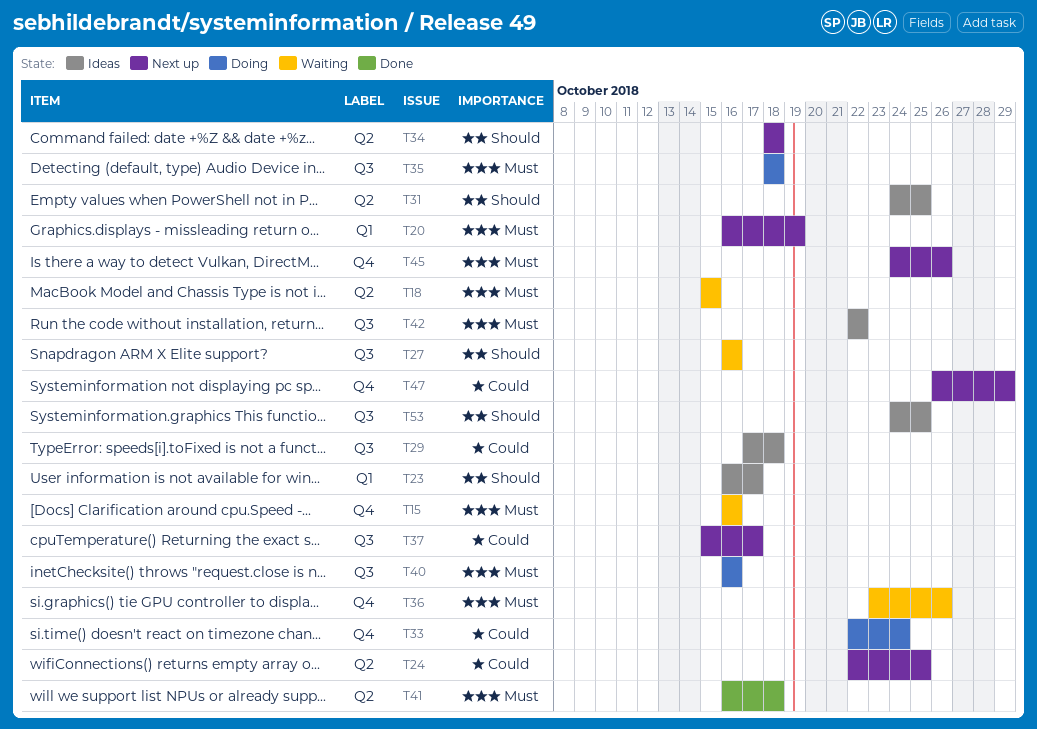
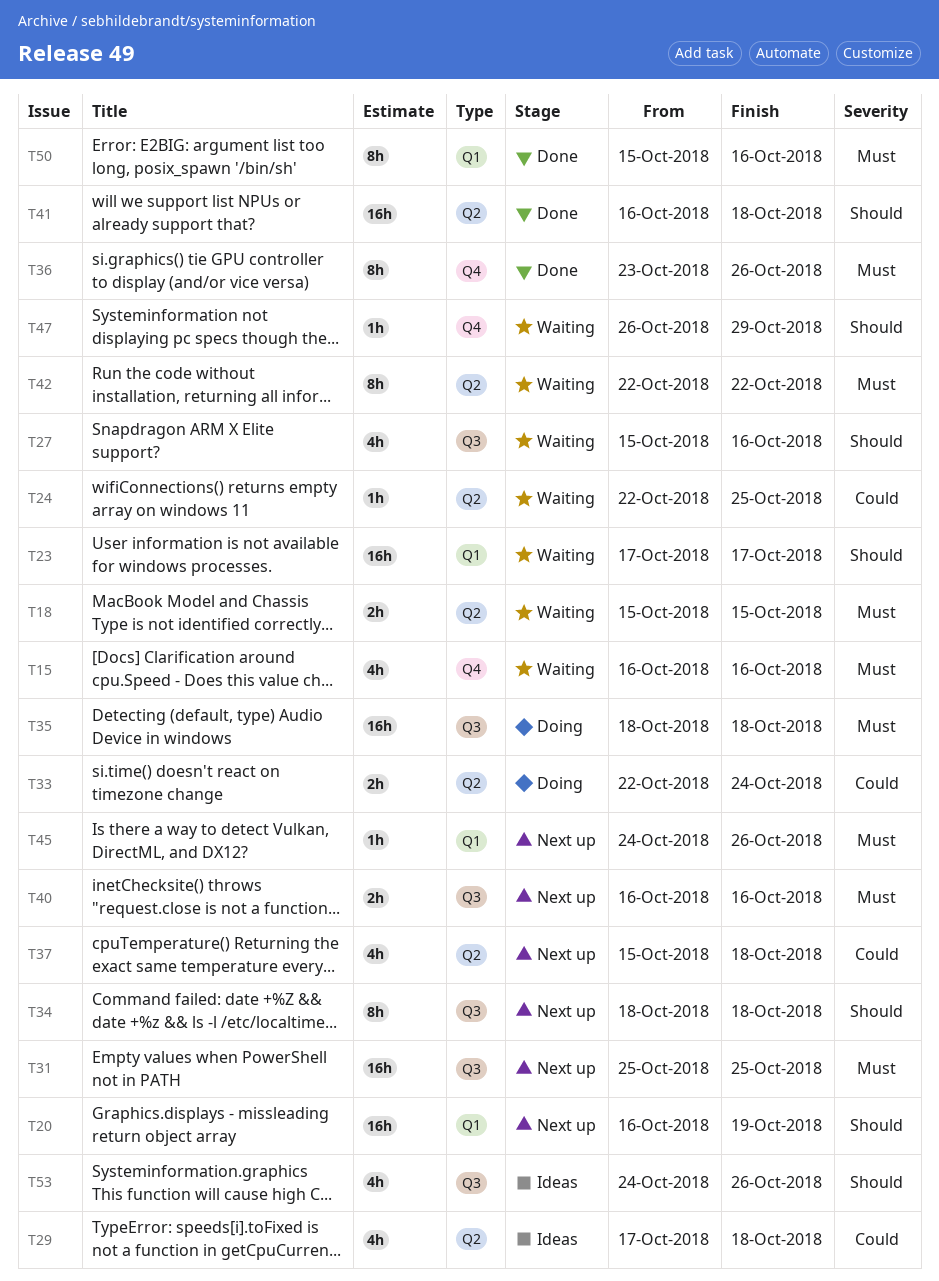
T20, priority: Must -> Should
T23, status: Ideas -> Waiting
T23, start: Oct 16 -> Oct 17
T24, status: Next up -> Waiting
T27, start: Oct 16 -> Oct 15
T29, label: Q3 -> Q2
T31, status: Ideas -> Next up
T31, priority: Should -> Must
T31, label: Q2 -> Q3
T31, start: Oct 24 -> Oct 25
T33, label: Q4 -> Q2
T34, label: Q2 -> Q3
T36, status: Waiting -> Done
T37, label: Q3 -> Q2
T37, due: Oct 17 -> Oct 18
T40, status: Doing -> Next up
T41, priority: Must -> Should
T42, status: Ideas -> Waiting
T42, label: Q3 -> Q2
T45, label: Q4 -> Q1
T47, status: Next up -> Waiting
T47, priority: Could -> Should
T50: none -> present
T53, due: Oct 25 -> Oct 26

